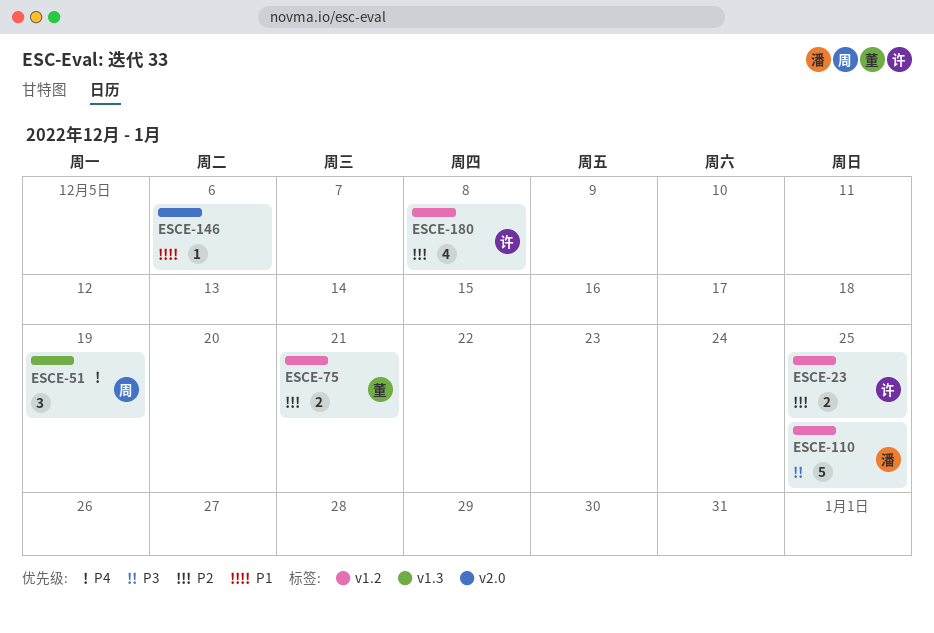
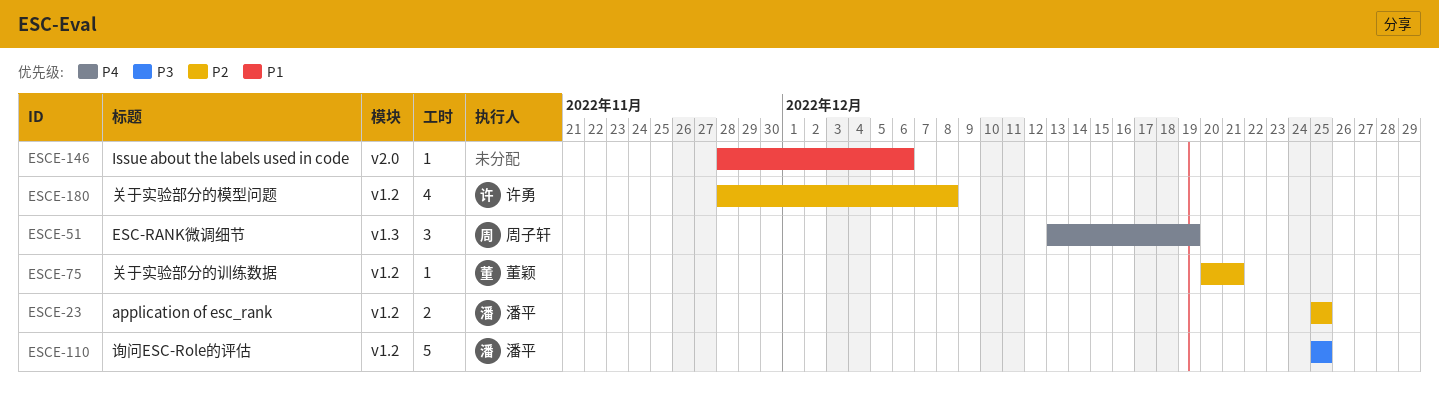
ESCE-23, owner: 许勇 -> 潘平
ESCE-75, estimate: 2 -> 1

